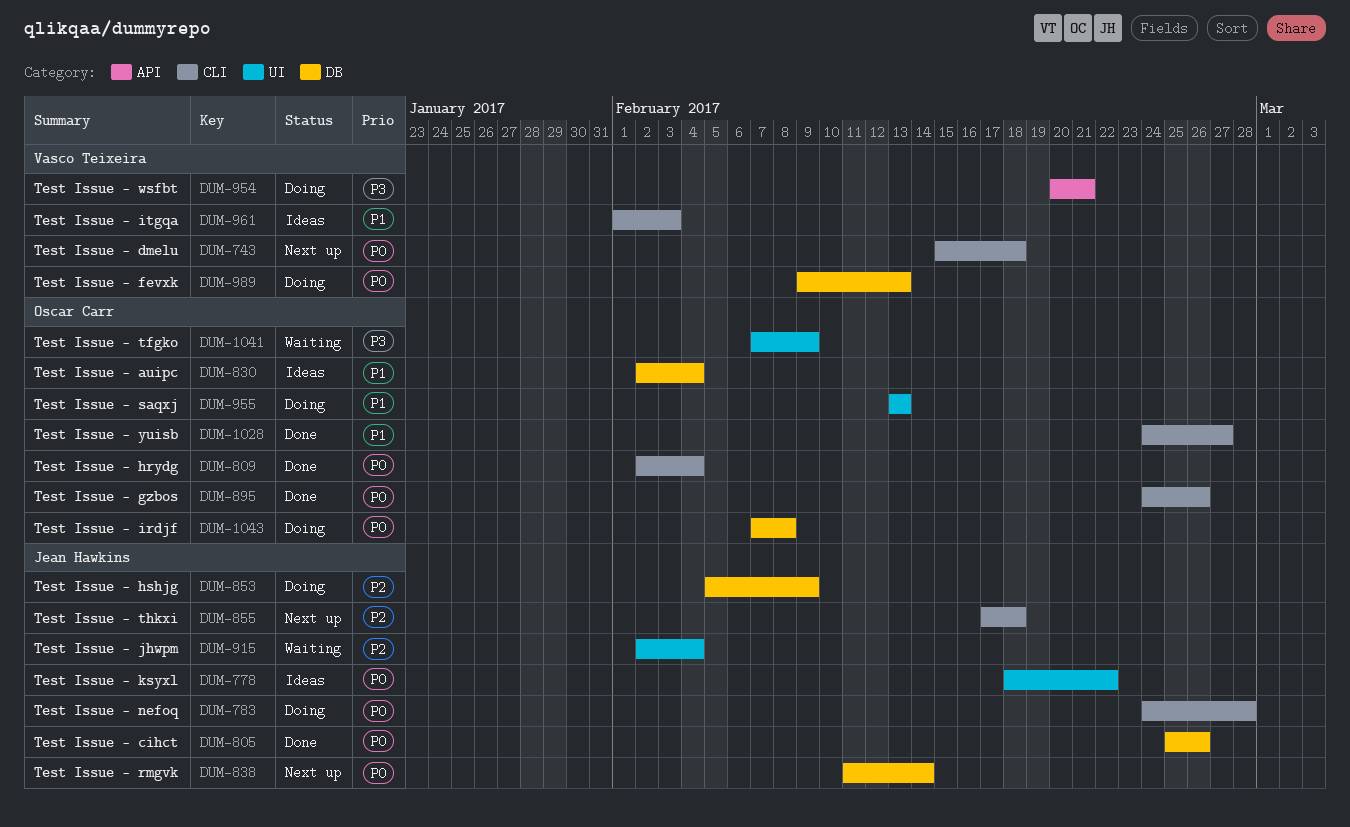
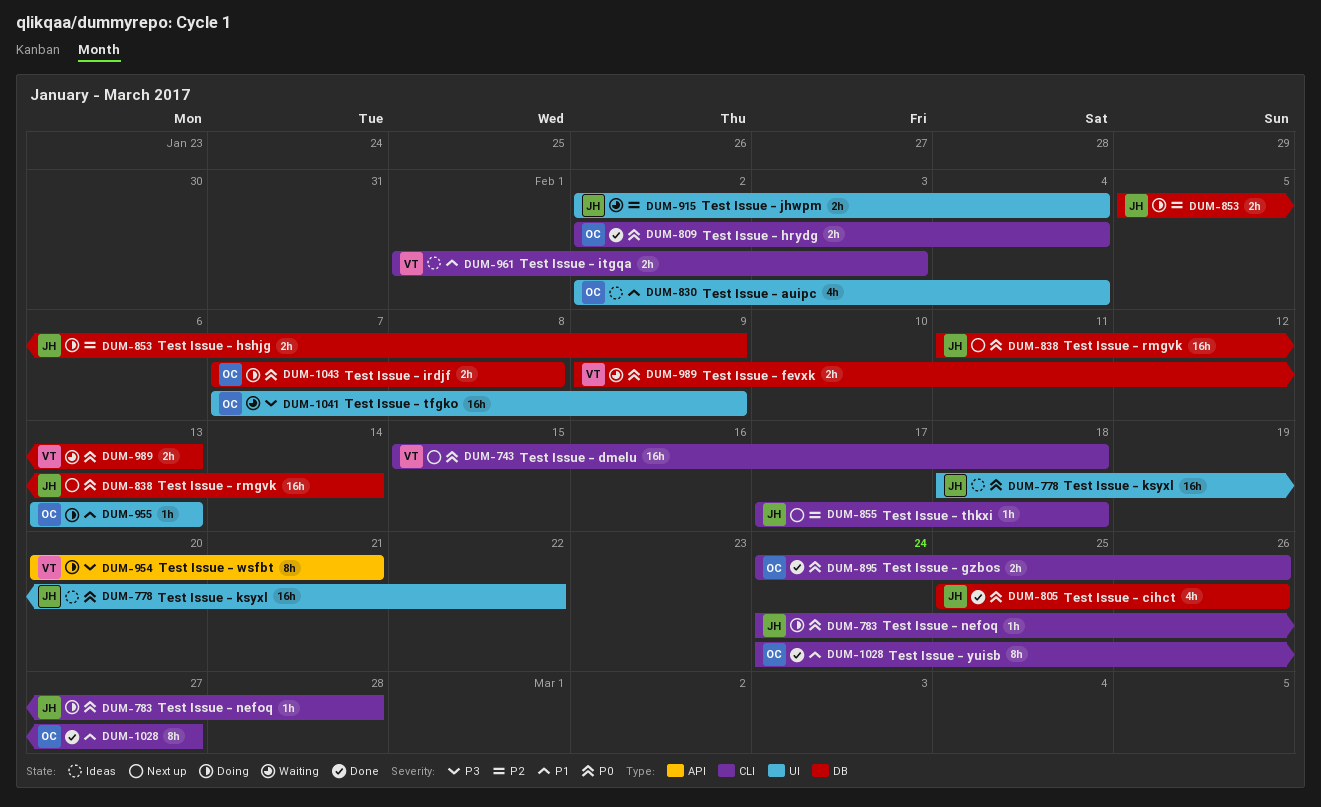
DUM-830, label: DB -> UI
DUM-989, status: Doing -> Waiting

